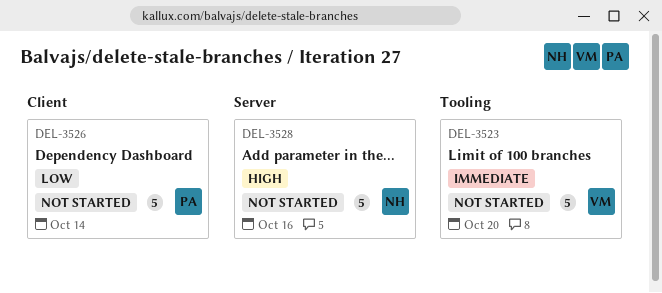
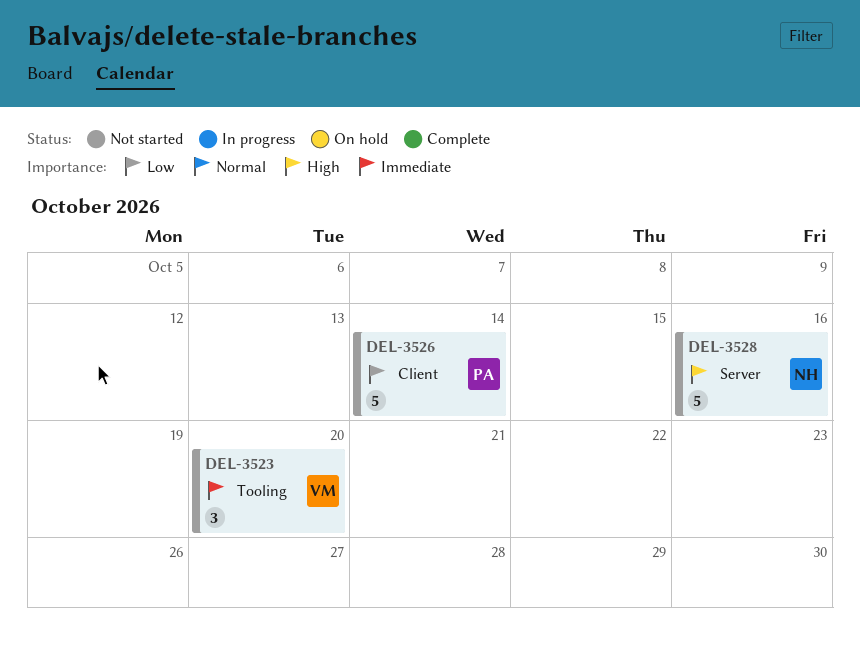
DEL-3523, estimate: 5 -> 3

